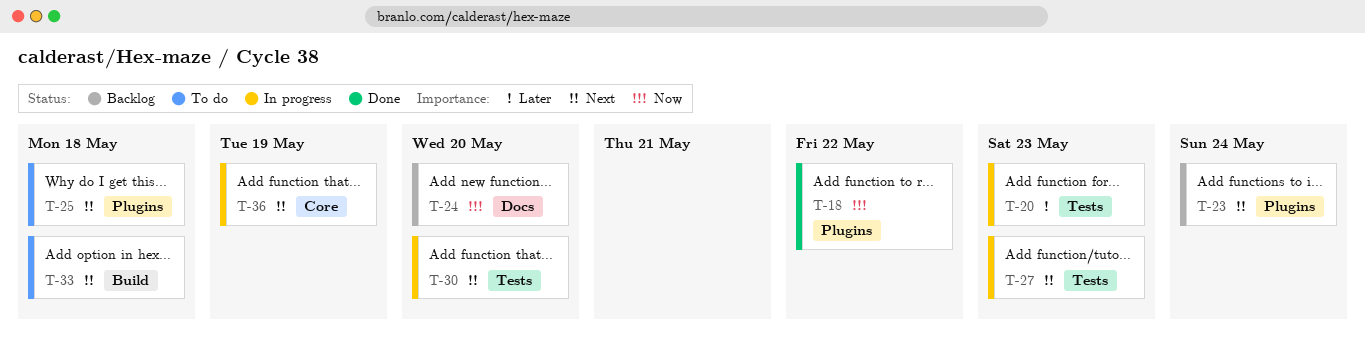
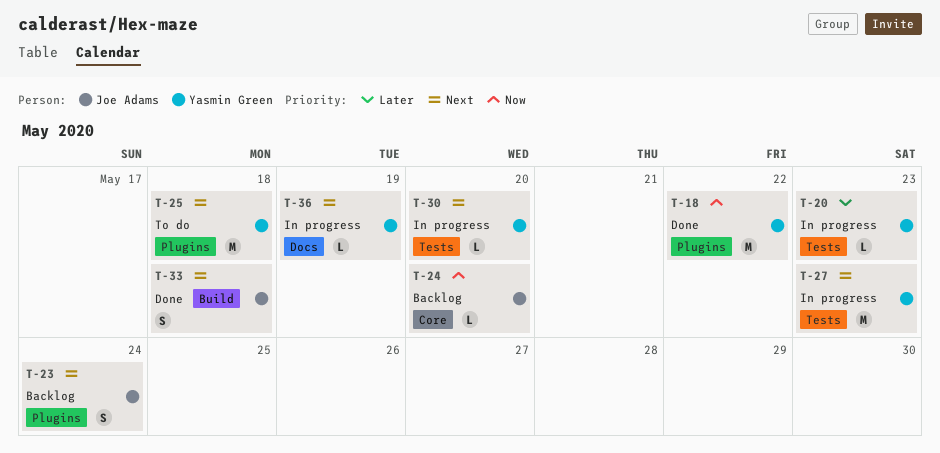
T-24, label: Docs -> Core
T-33, status: To do -> Done
T-36, label: Core -> Docs

